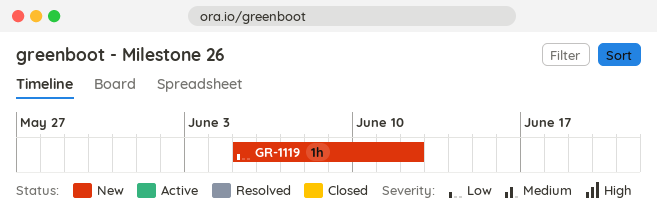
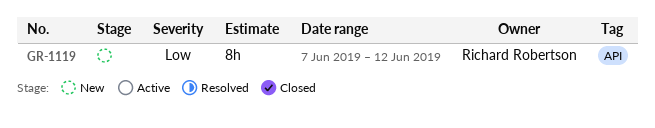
GR-1119, estimate: 1h -> 8h
GR-1119, start: Jun 5 -> Jun 7

